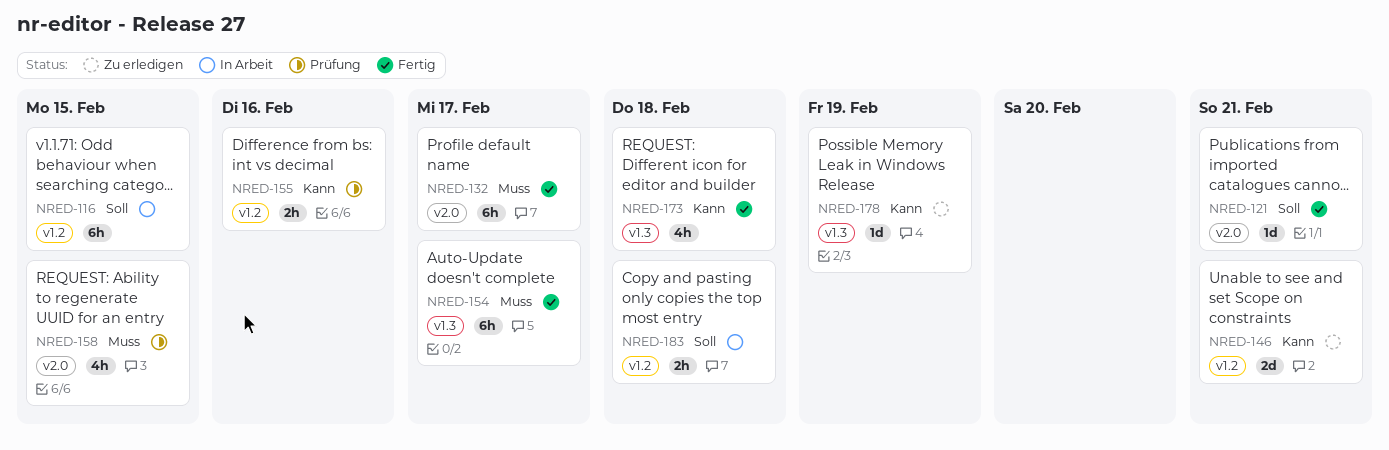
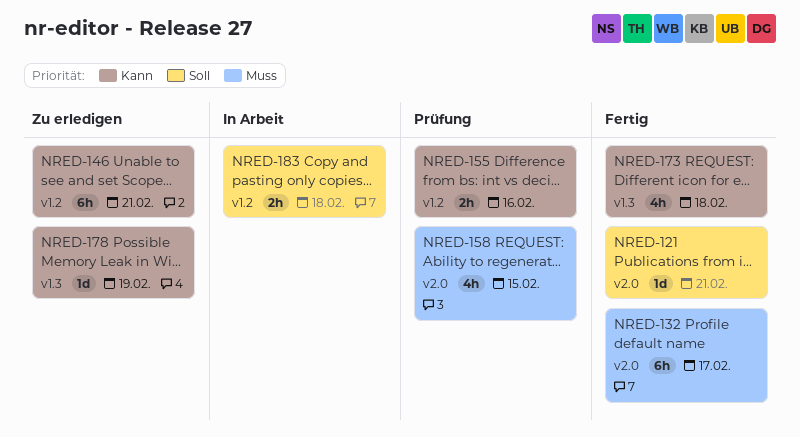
NRED-116: present -> none
NRED-146, estimate: 2d -> 6h
NRED-154: present -> none

